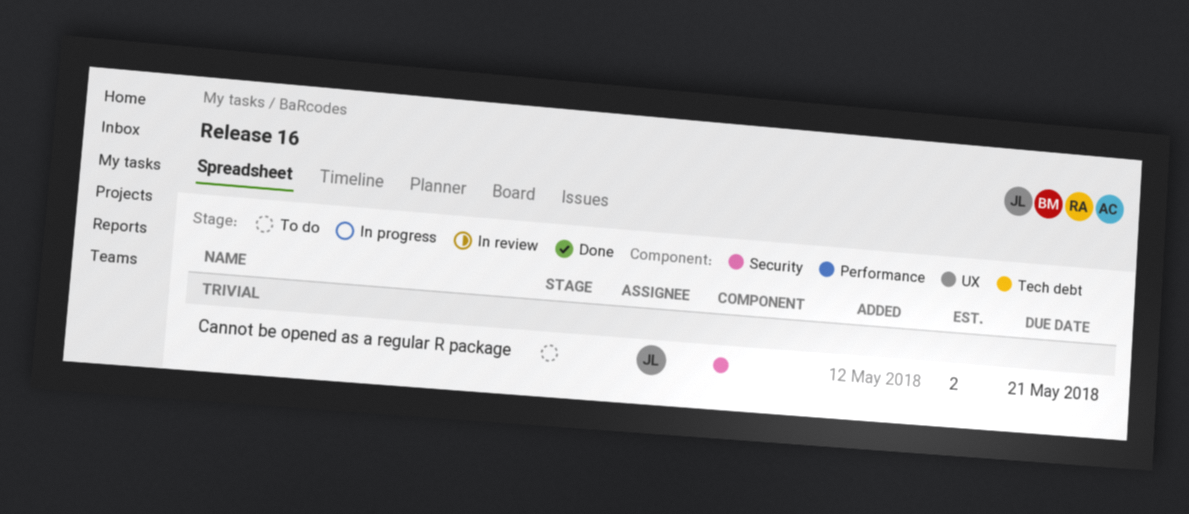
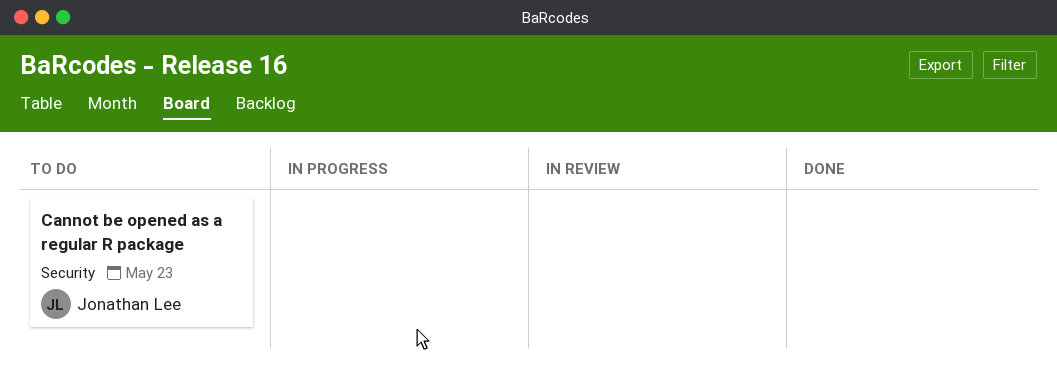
Cannot be opened as a regular R package, due: May 21 -> May 23

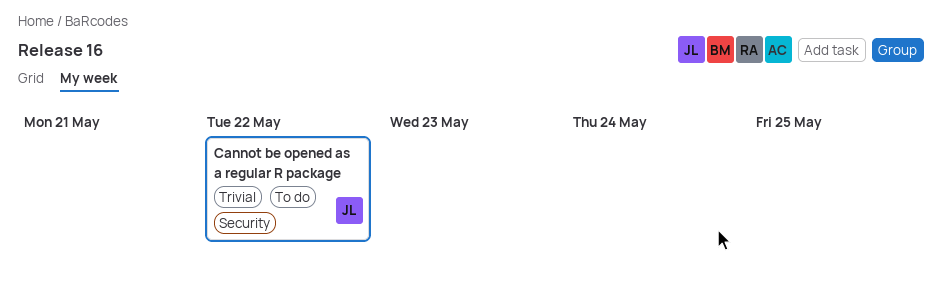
Cannot be opened as a regular R package, due: May 23 -> May 22

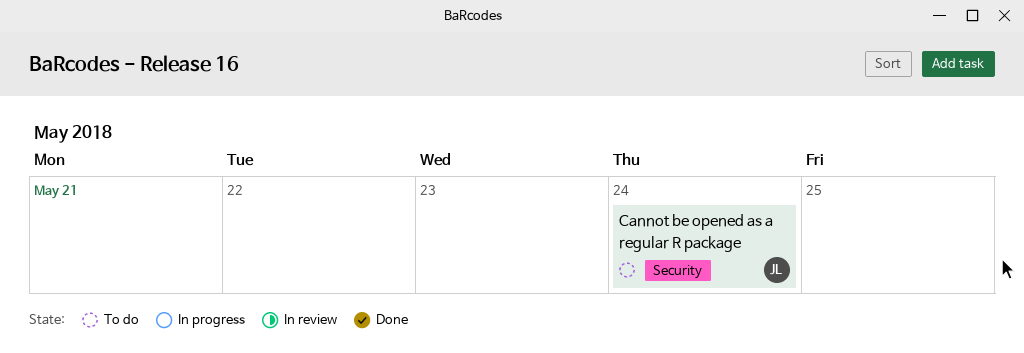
Cannot be opened as a regular R package, due: May 22 -> May 24

